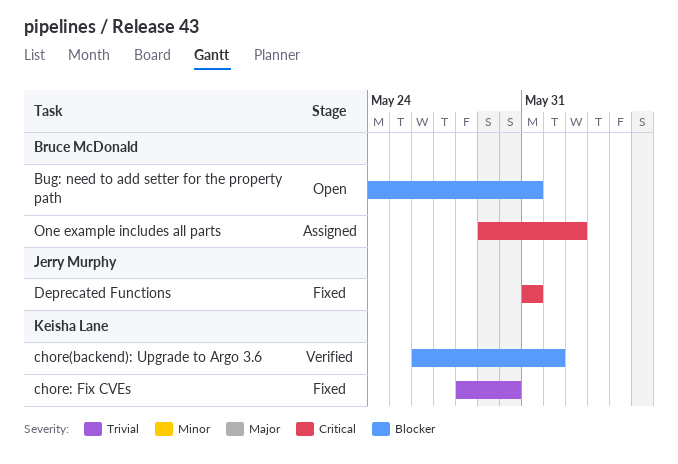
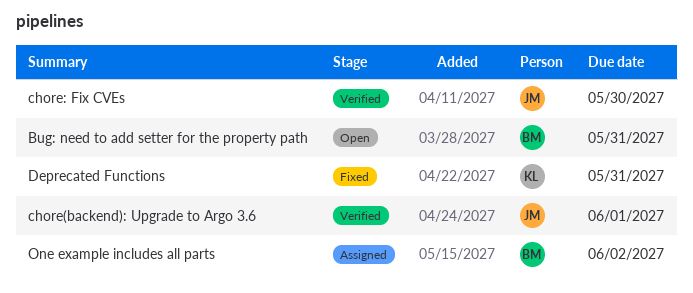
chore(backend): Upgrade to Argo 3.6, owner: Keisha Lane -> Jerry Murphy
chore: Fix CVEs, status: Fixed -> Verified
chore: Fix CVEs, owner: Keisha Lane -> Jerry Murphy
Deprecated Functions, owner: Jerry Murphy -> Keisha Lane

